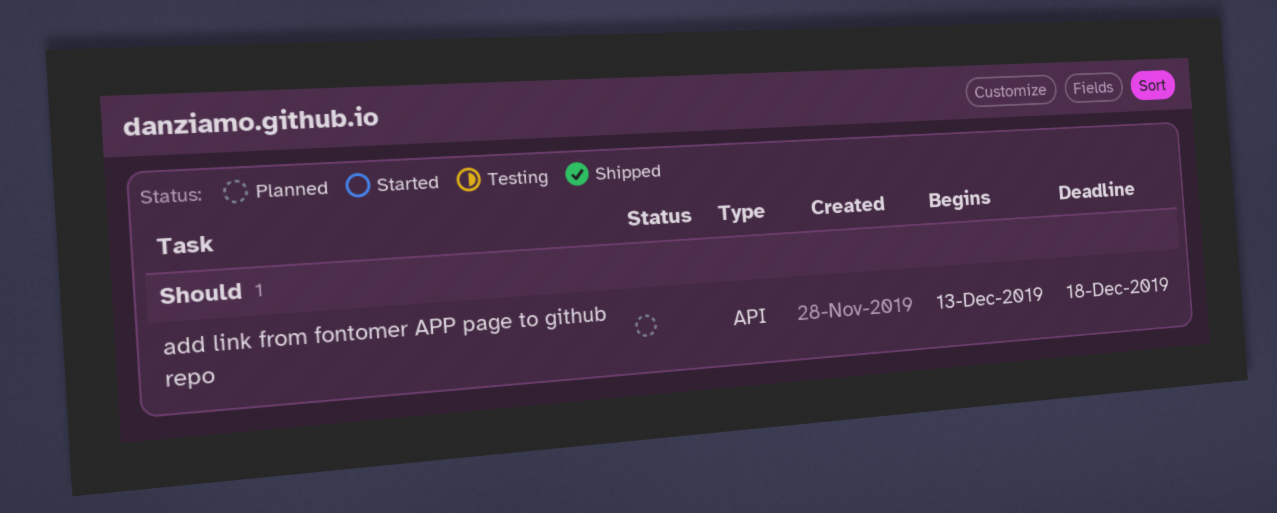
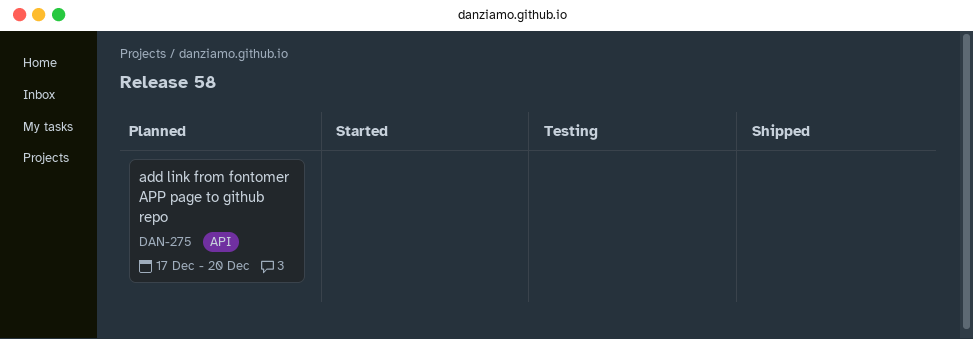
add link from fontomer APP page to github repo, start: Dec 13 -> Dec 17
add link from fontomer APP page to github repo, due: Dec 18 -> Dec 20

